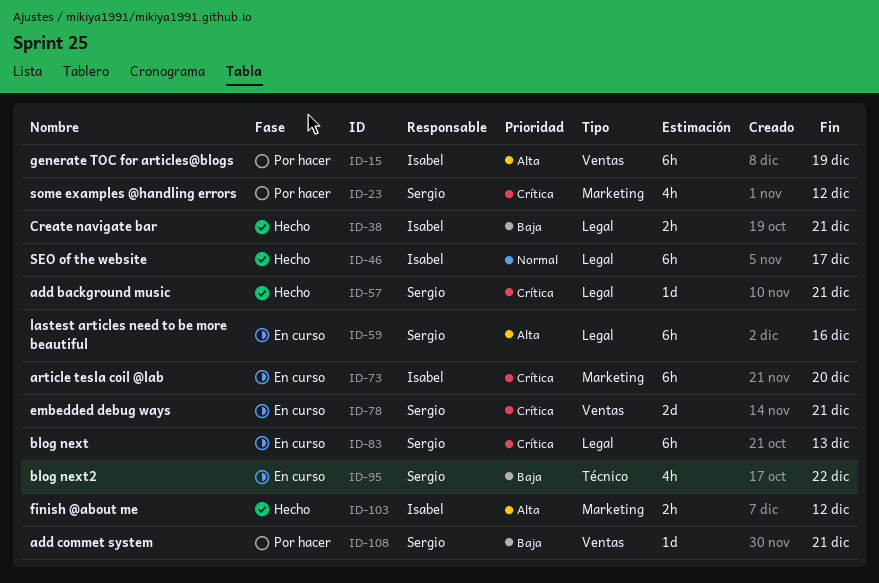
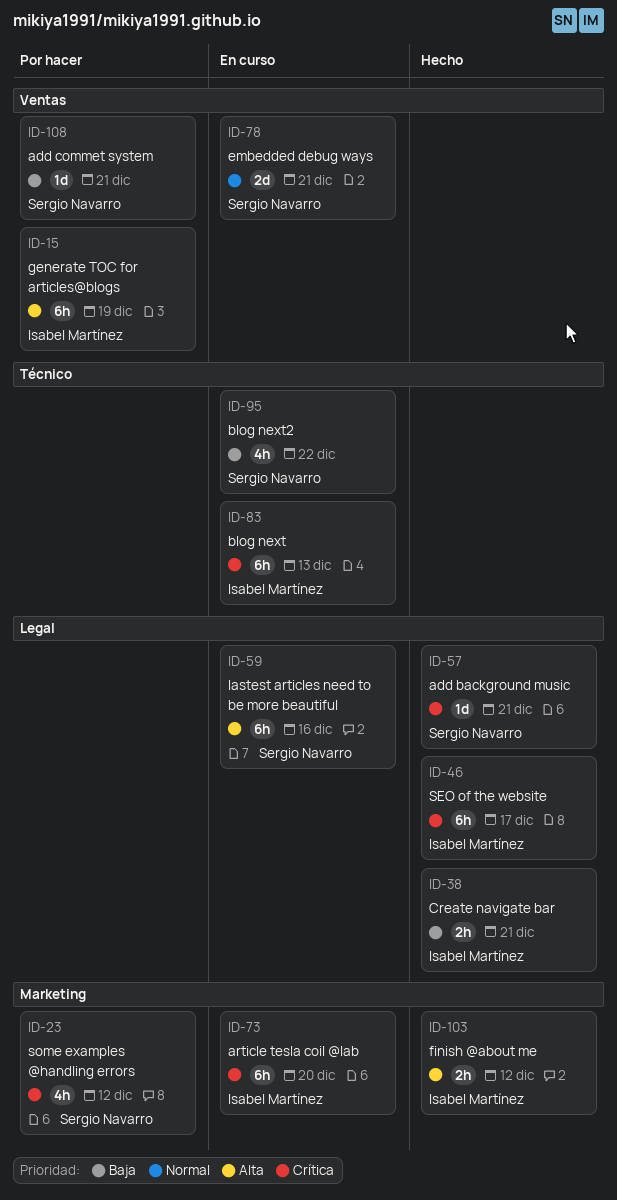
ID-46, priority: Normal -> Crítica
ID-78, priority: Crítica -> Normal
ID-83, owner: Sergio Navarro -> Isabel Martínez
ID-83, label: Legal -> Técnico

